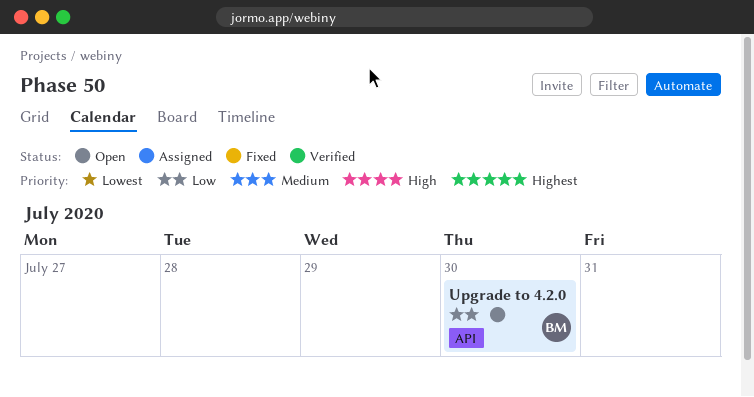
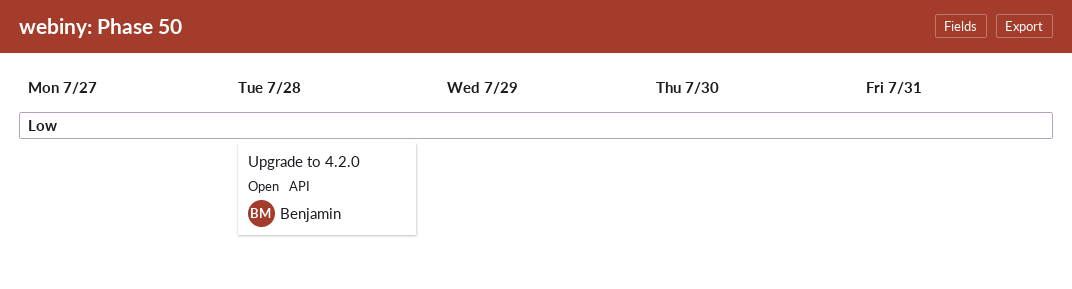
Upgrade to 4.2.0, due: Jul 30 -> Jul 28

